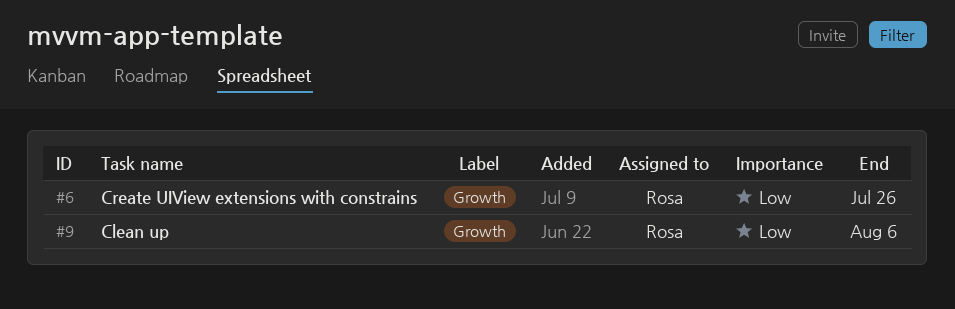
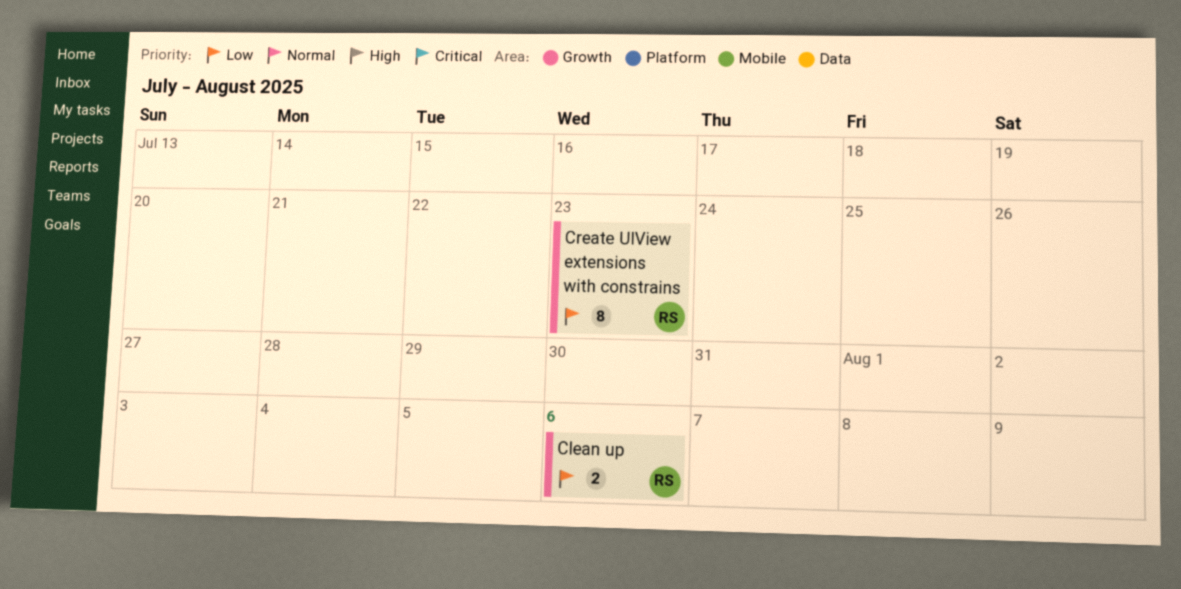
Create UIView extensions with constrains, due: Jul 26 -> Jul 23

